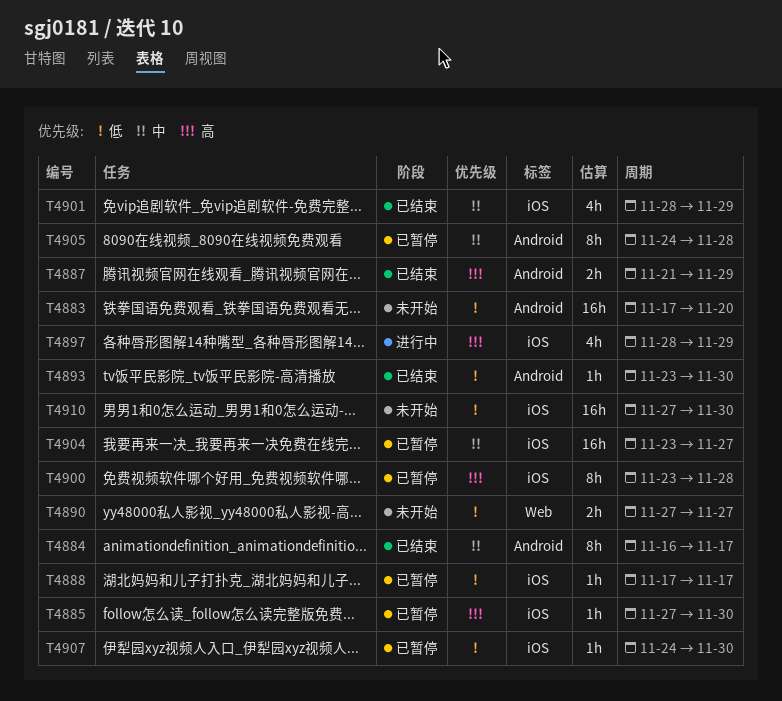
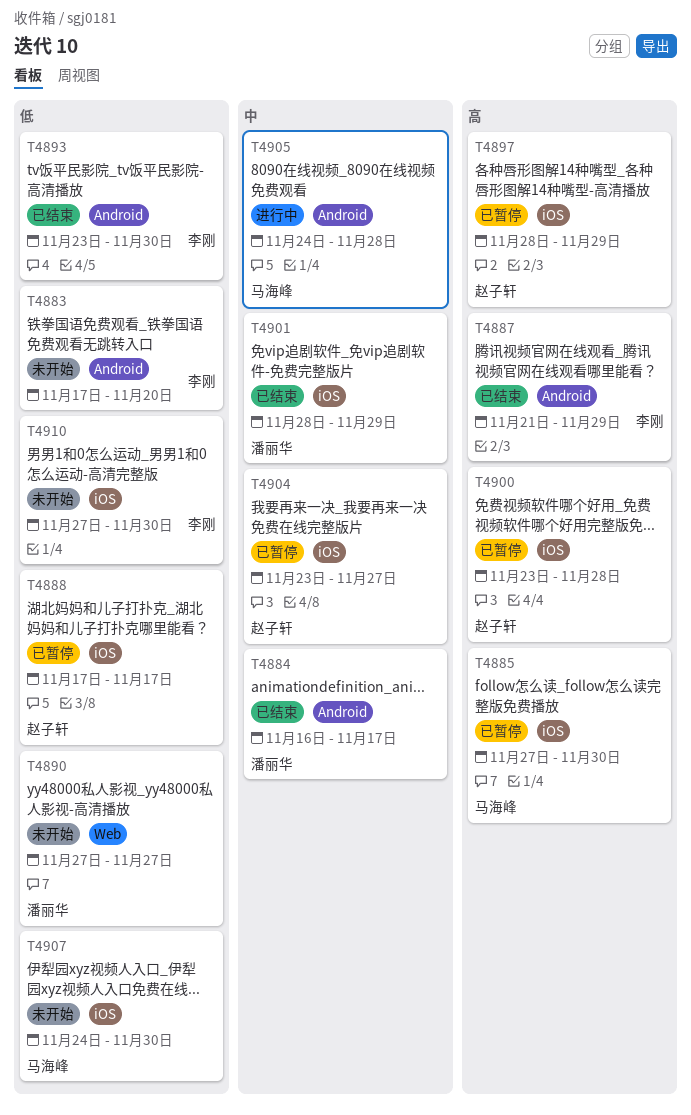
T4897, status: 进行中 -> 已暂停
T4905, status: 已暂停 -> 进行中
T4907, status: 已暂停 -> 未开始

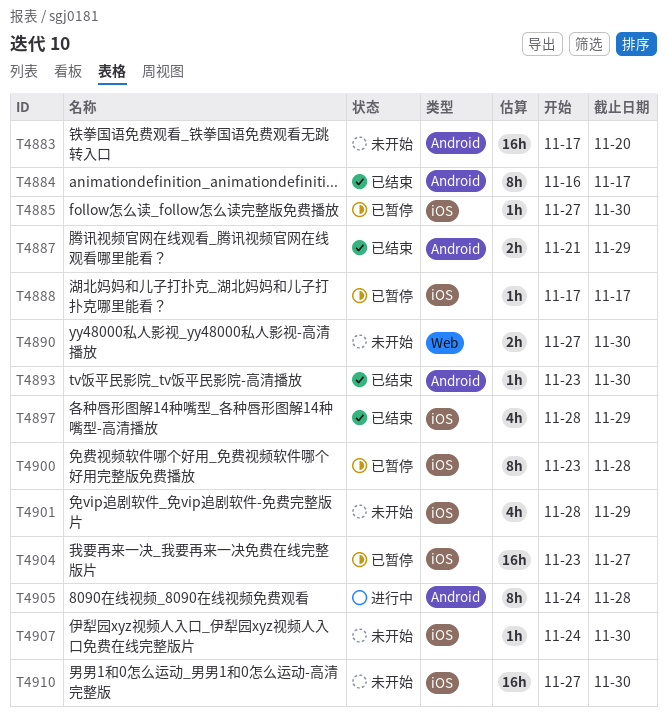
T4890, due: Nov 27 -> Nov 30
T4897, status: 已暂停 -> 已结束
T4901, status: 已结束 -> 未开始

